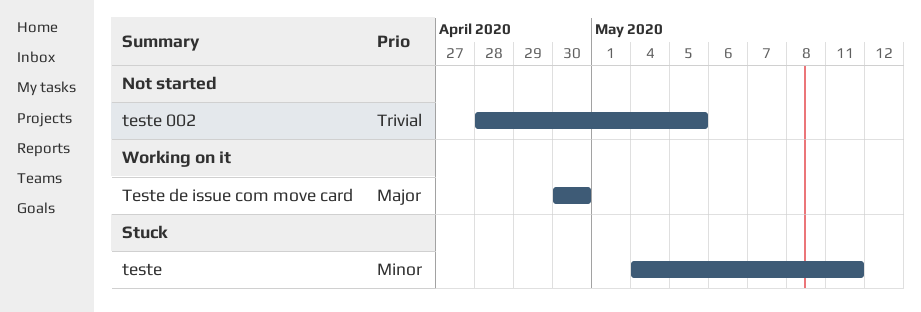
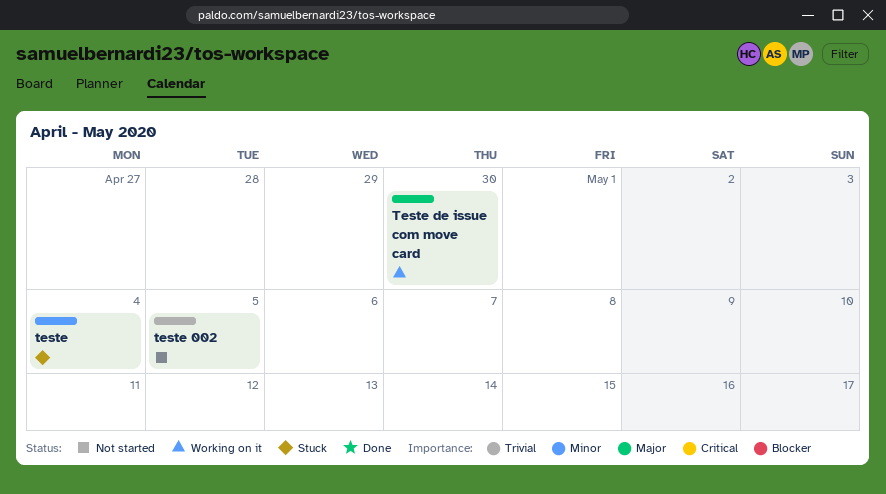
teste, due: May 11 -> May 4

